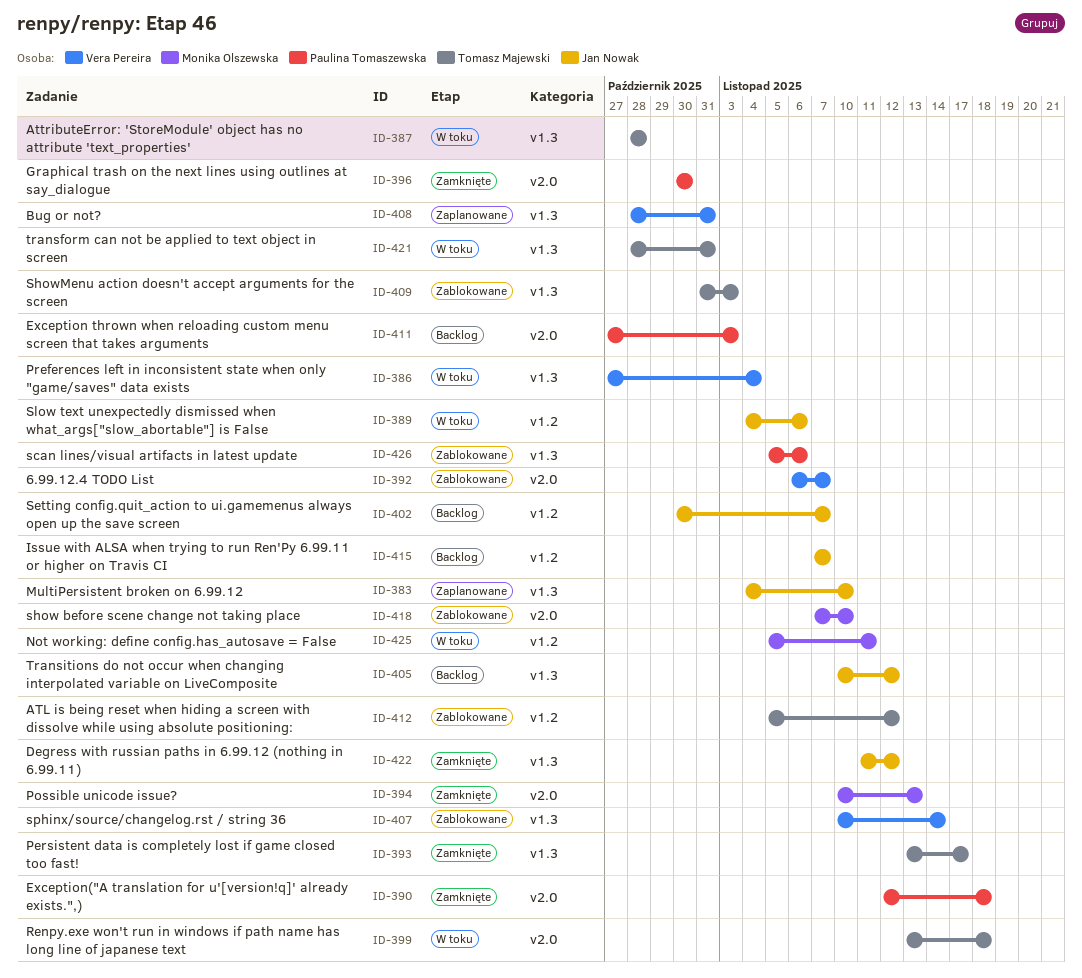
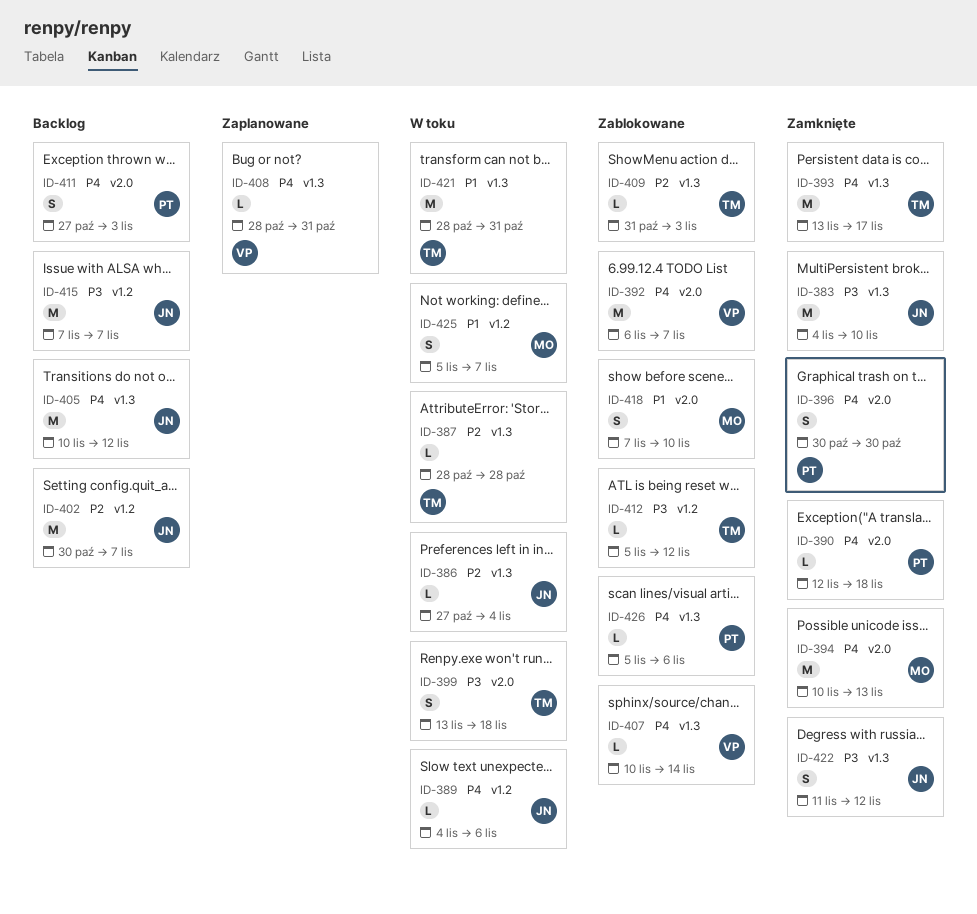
ID-383, status: Zaplanowane -> Zamknięte
ID-386, owner: Vera Pereira -> Jan Nowak
ID-425, due: Nov 11 -> Nov 7

